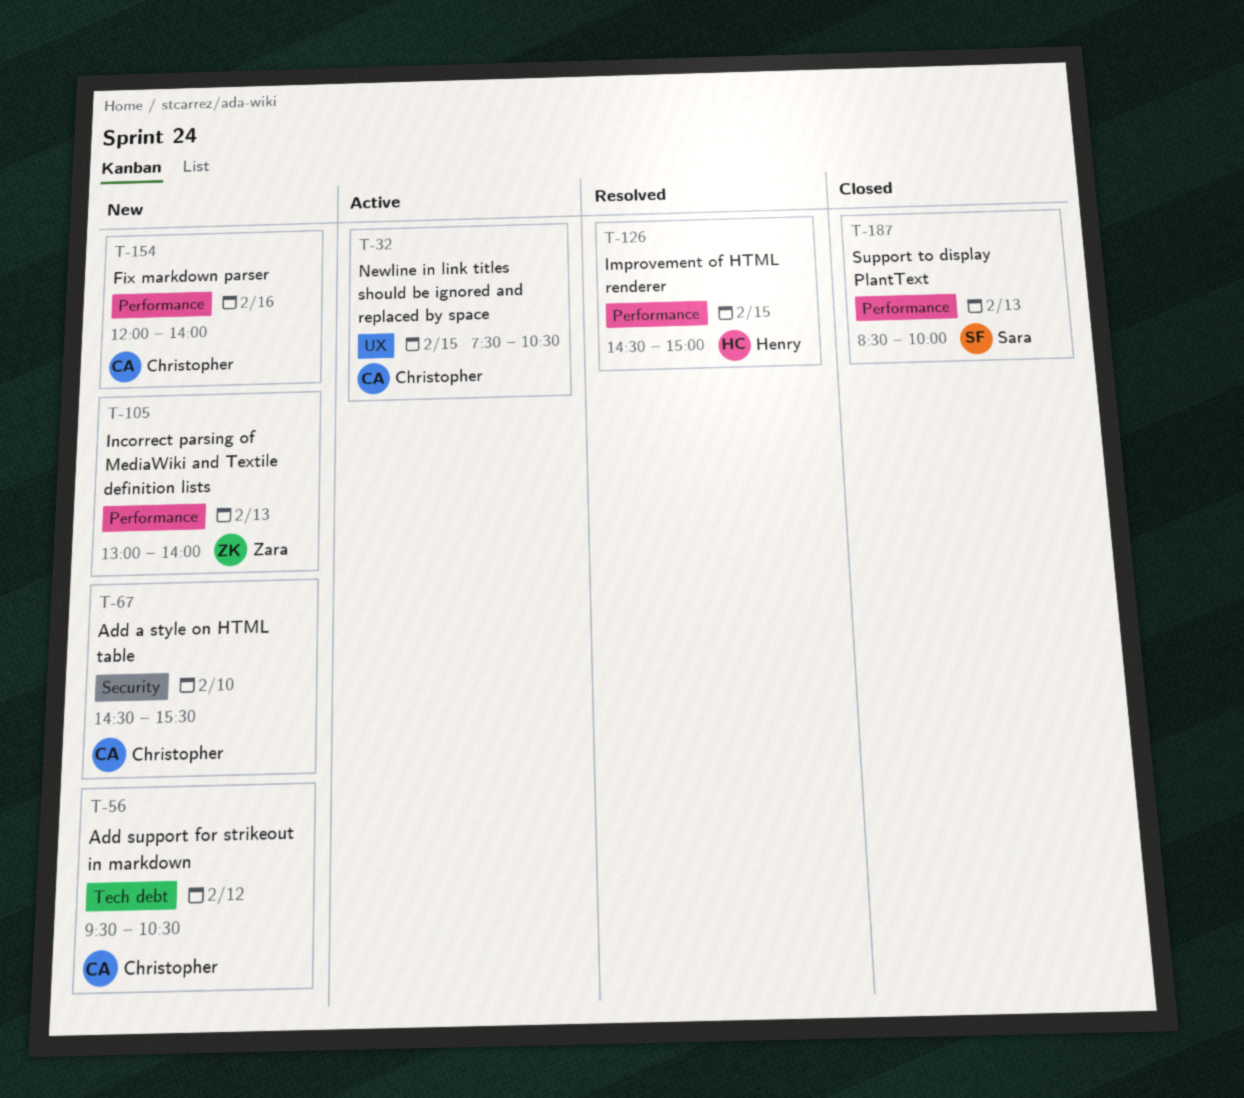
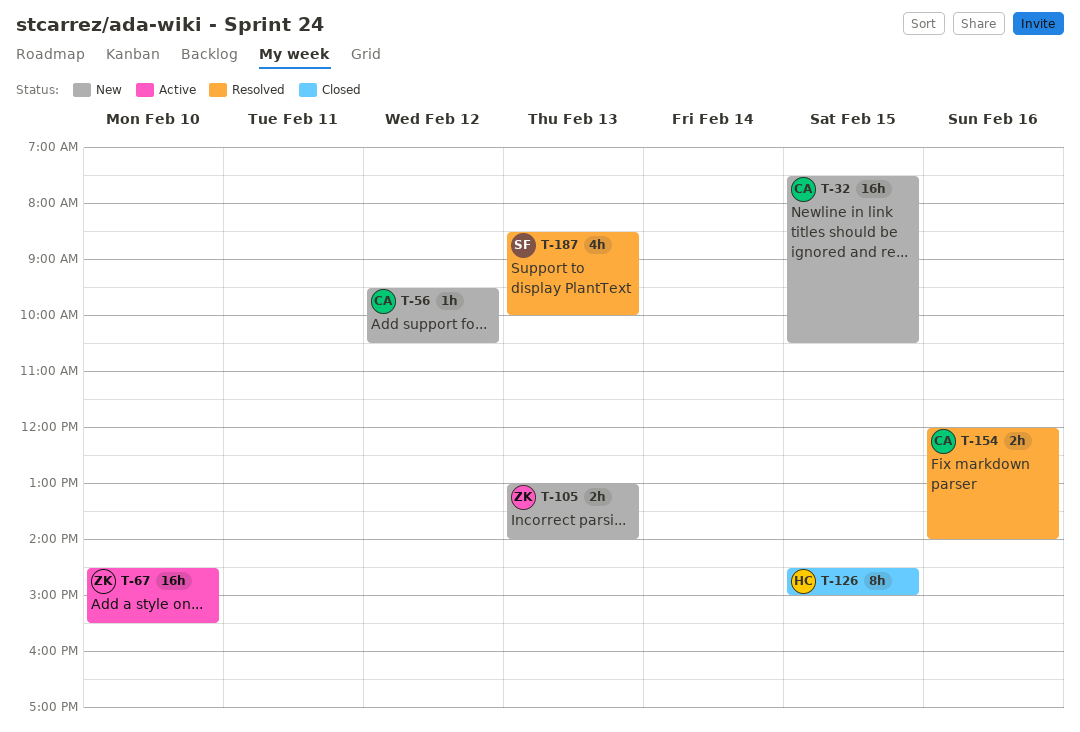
T-32, status: Active -> New
T-67, status: New -> Active
T-67, owner: Christopher -> Zara
T-126, status: Resolved -> Closed
T-154, status: New -> Resolved
T-187, status: Closed -> Resolved

